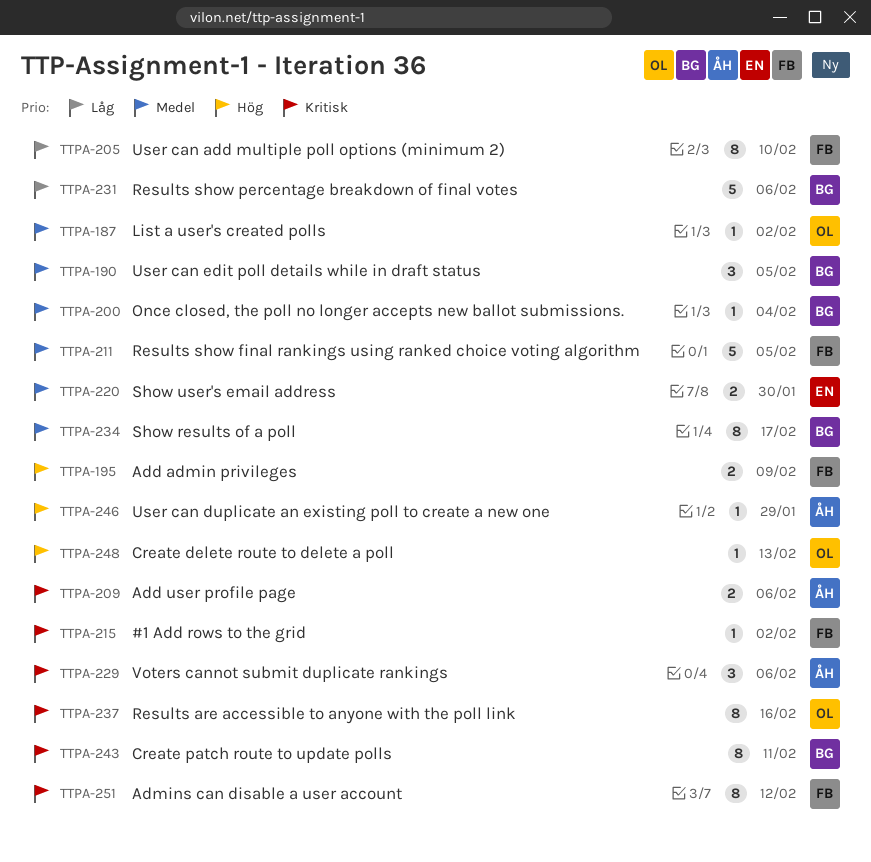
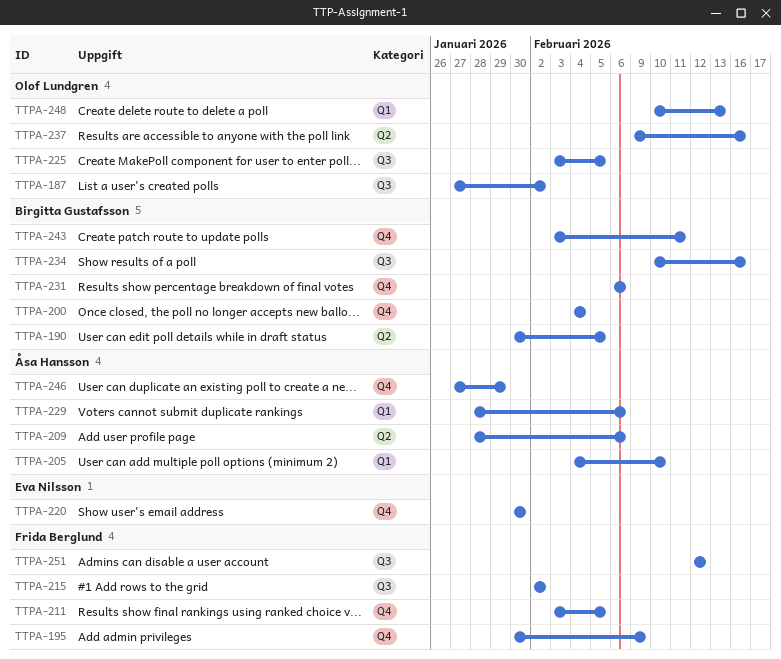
TTPA-205, owner: Frida Berglund -> Åsa Hansson
TTPA-225: none -> present
TTPA-234, due: Feb 17 -> Feb 16

